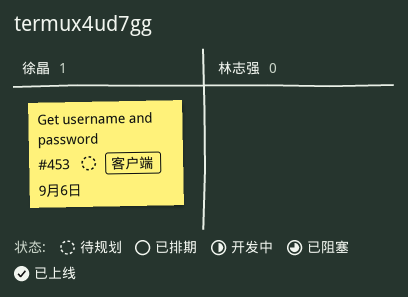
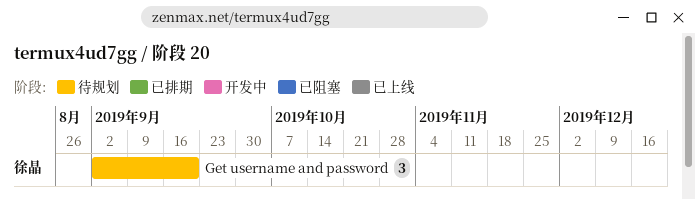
Get username and password, due: Sep 6 -> Sep 20

